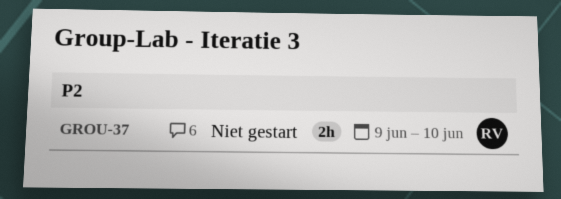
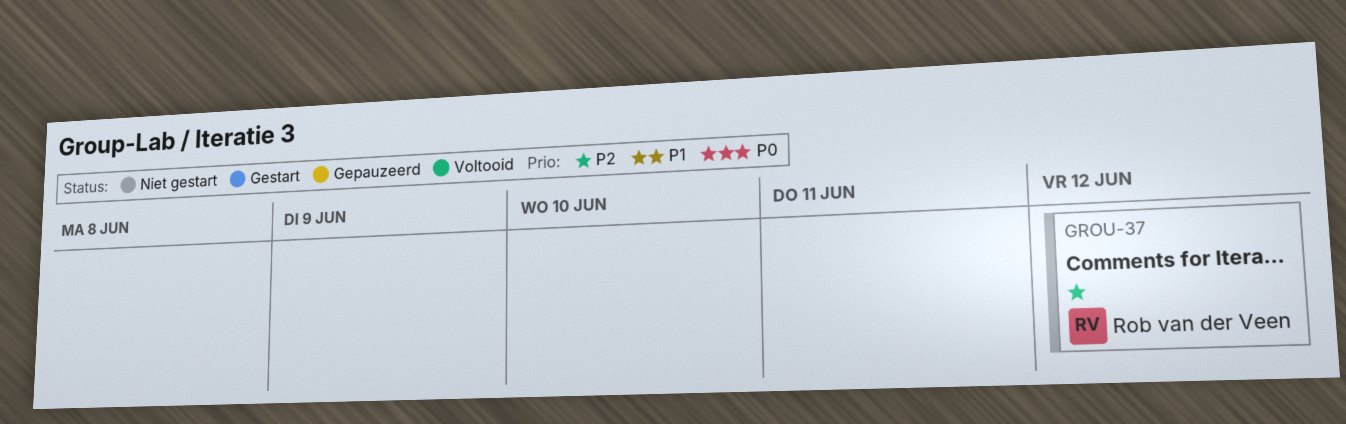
GROU-37, due: Jun 10 -> Jun 12

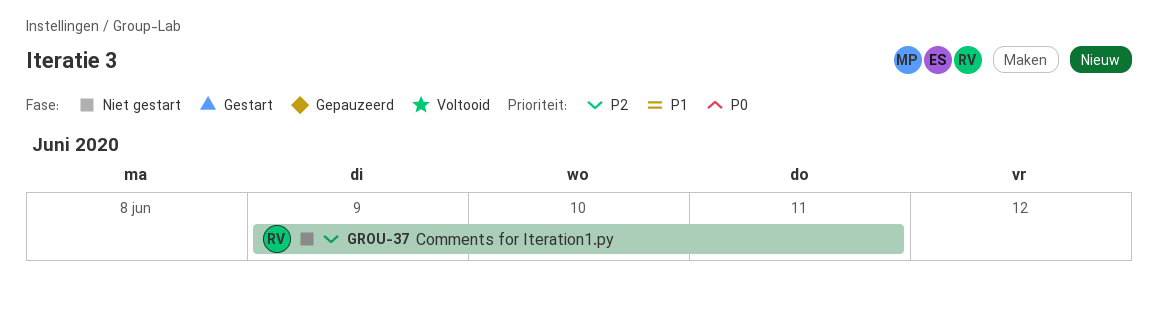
GROU-37, due: Jun 12 -> Jun 11

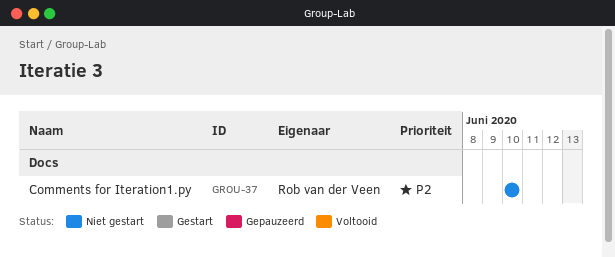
GROU-37, start: Jun 9 -> Jun 10
GROU-37, due: Jun 11 -> Jun 10

